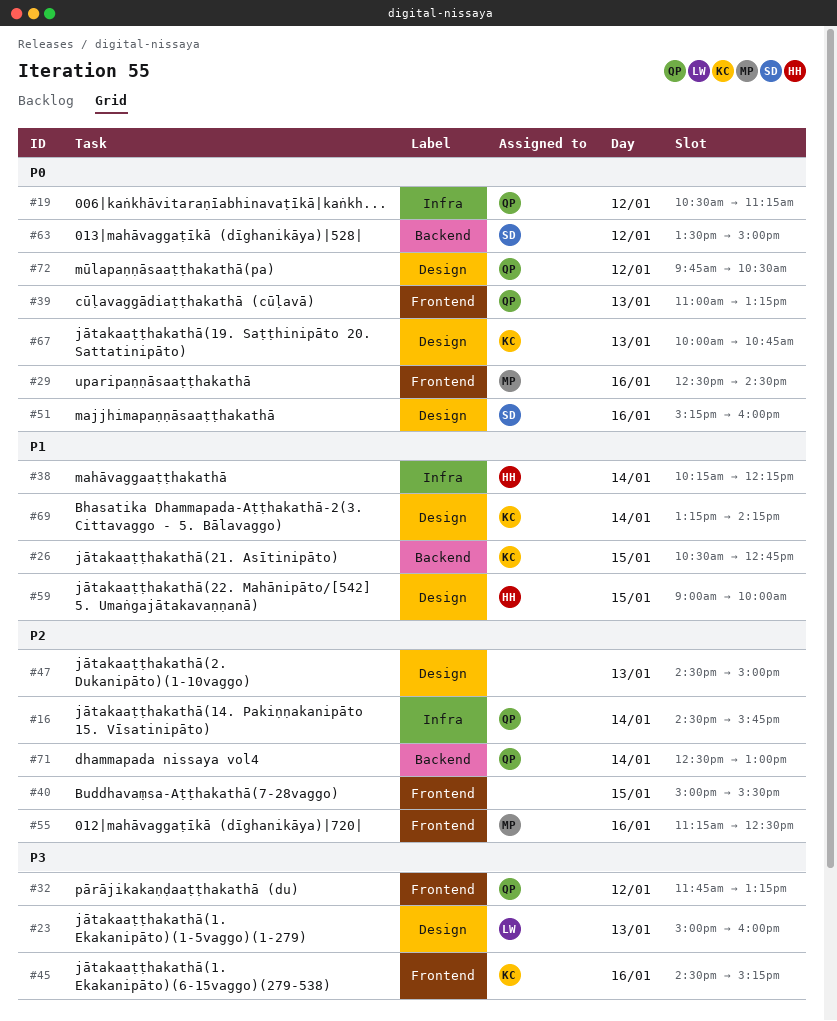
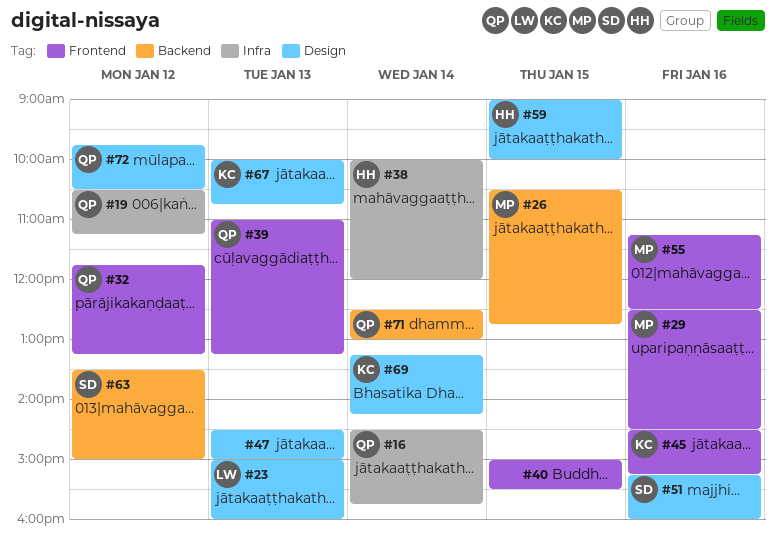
#26, owner: KC -> MP
#38, begins: 10:15 -> 10:00
#38, ends: 12:15 -> 12:00

